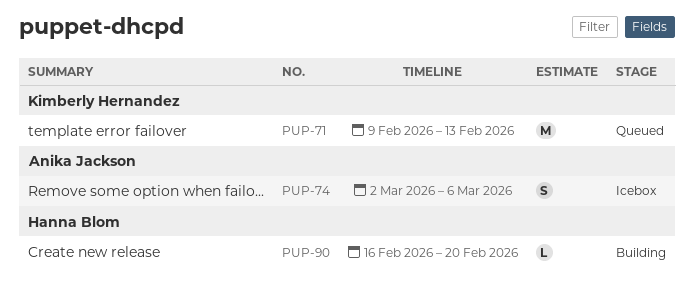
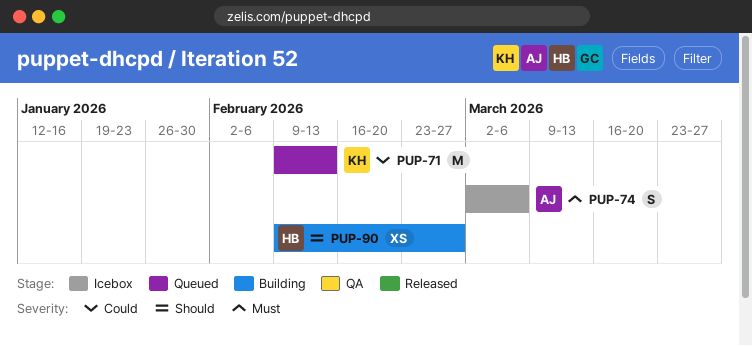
PUP-90, estimate: L -> XS
PUP-90, start: Feb 16 -> Feb 9
PUP-90, due: Feb 20 -> Feb 27

